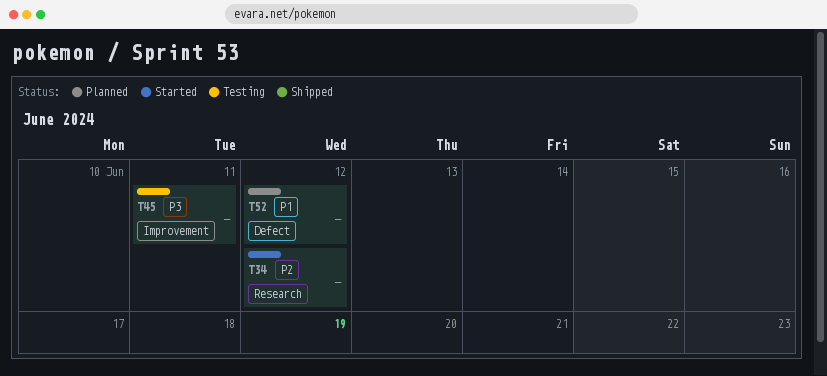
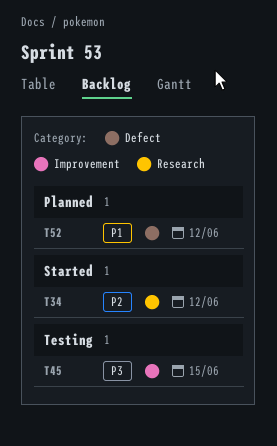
T45, due: Jun 11 -> Jun 15

